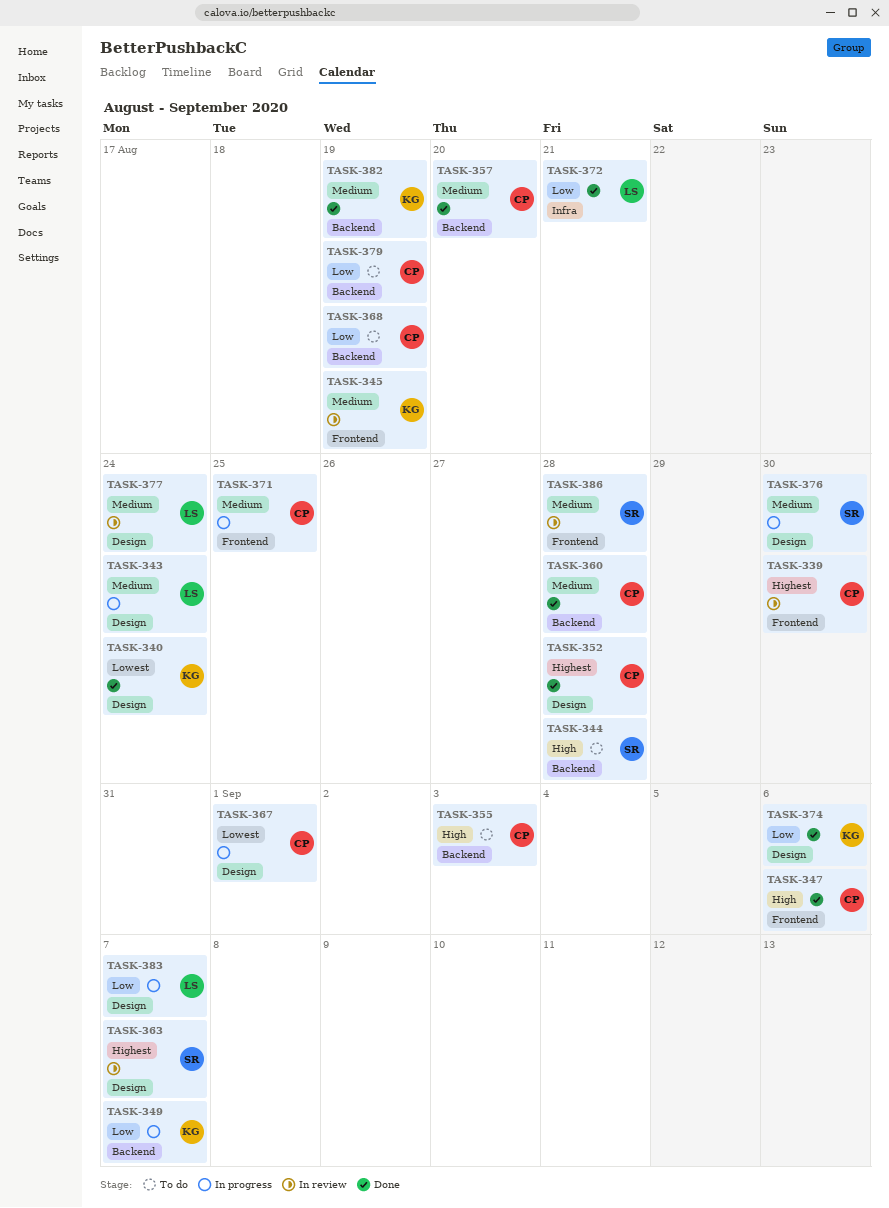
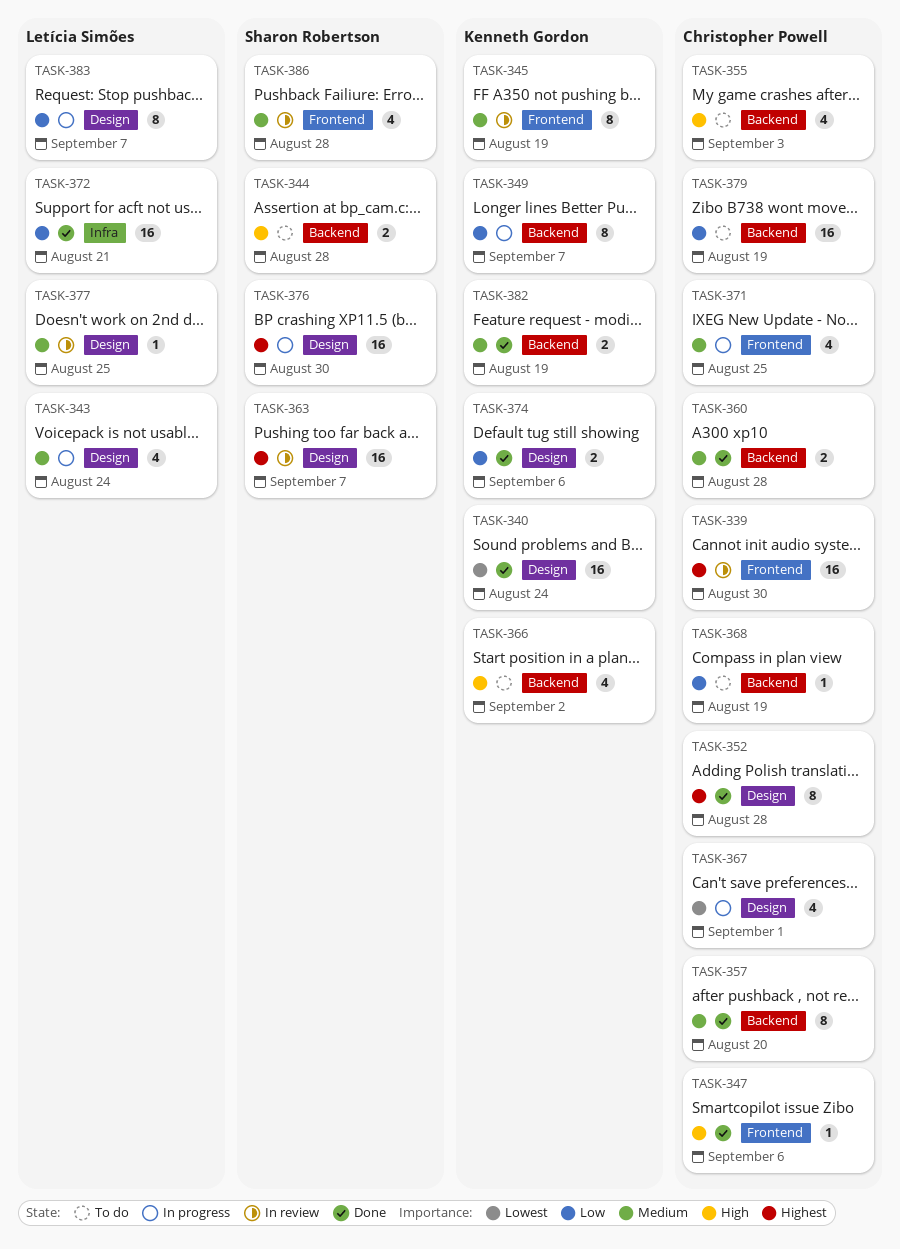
TASK-366: none -> present
TASK-376, priority: Medium -> Highest
TASK-377, due: Aug 24 -> Aug 25

